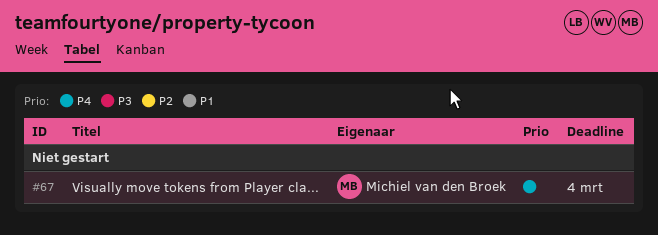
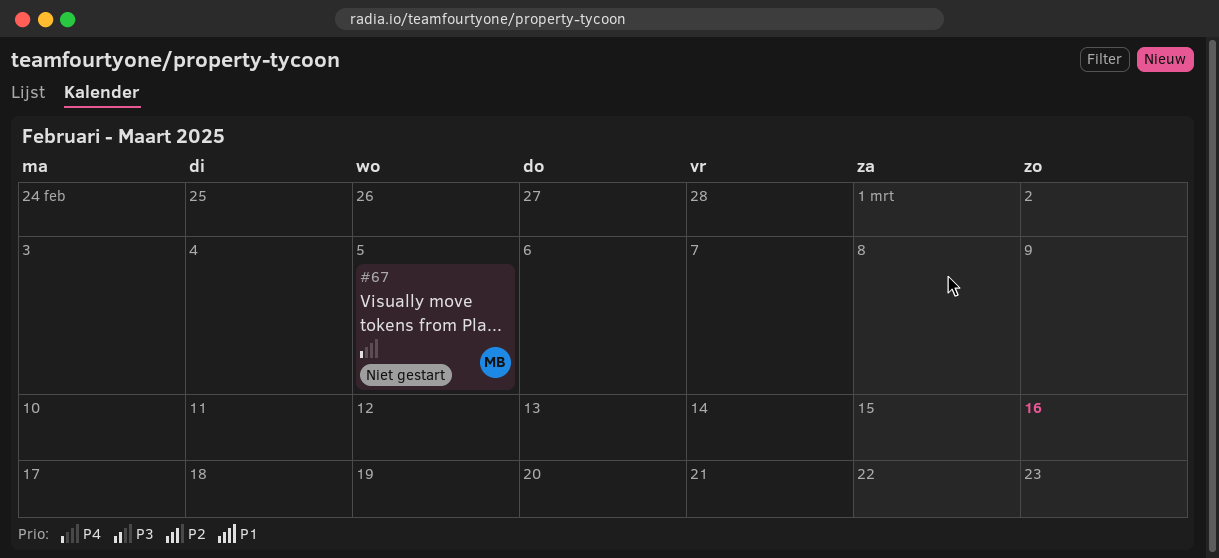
#67, due: Mar 4 -> Mar 5

